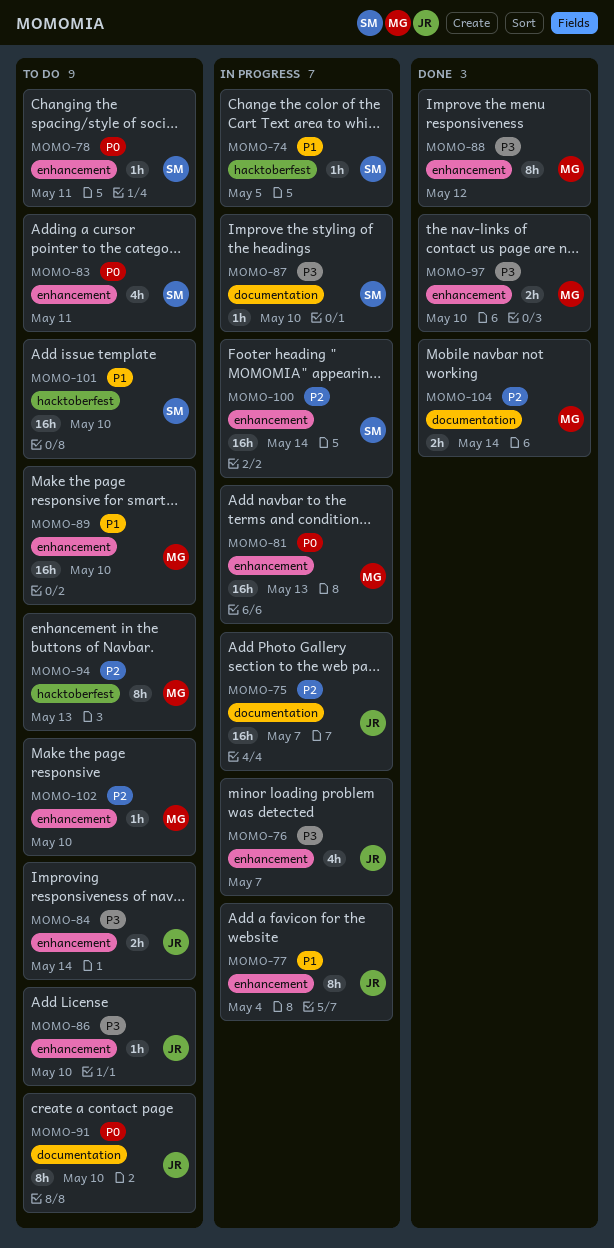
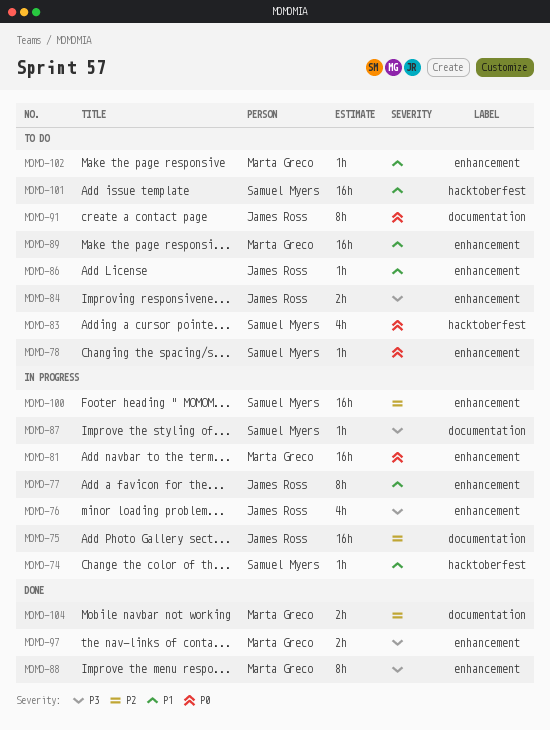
MOMO-83, label: enhancement -> hacktoberfest
MOMO-86, priority: P3 -> P1
MOMO-94: present -> none
MOMO-102, priority: P2 -> P1

